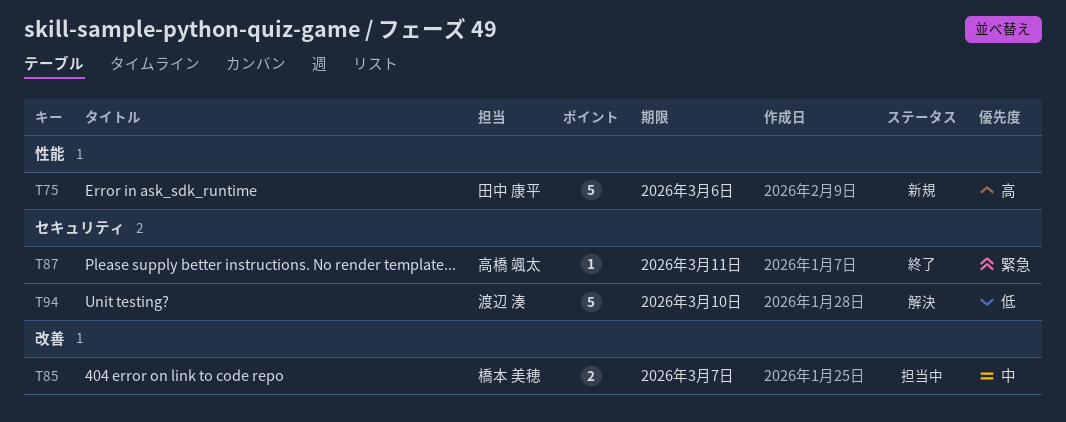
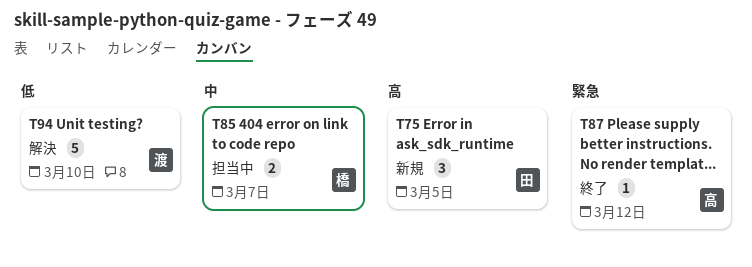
T75, estimate: 5 -> 3
T75, due: Mar 6 -> Mar 5
T87, due: Mar 11 -> Mar 12

